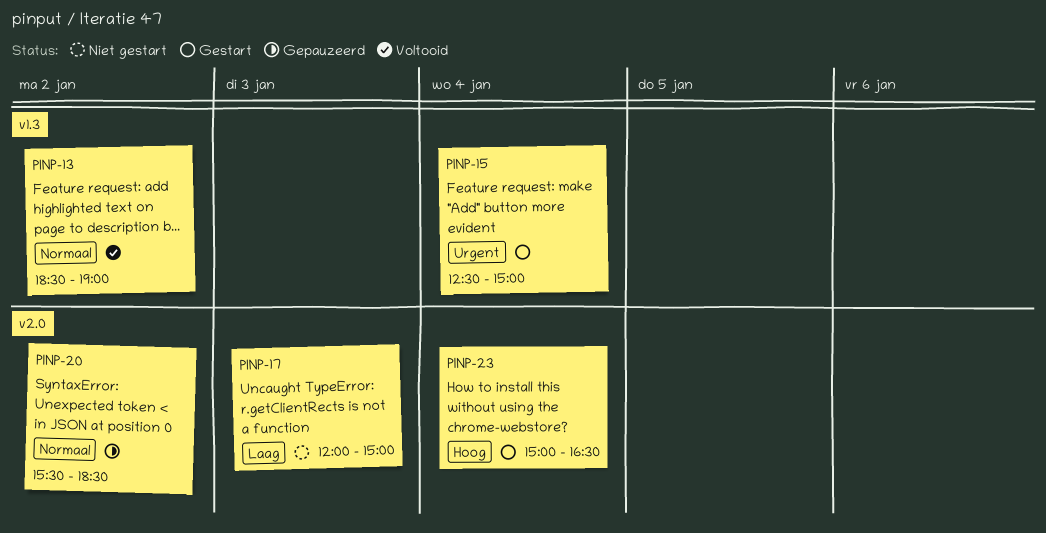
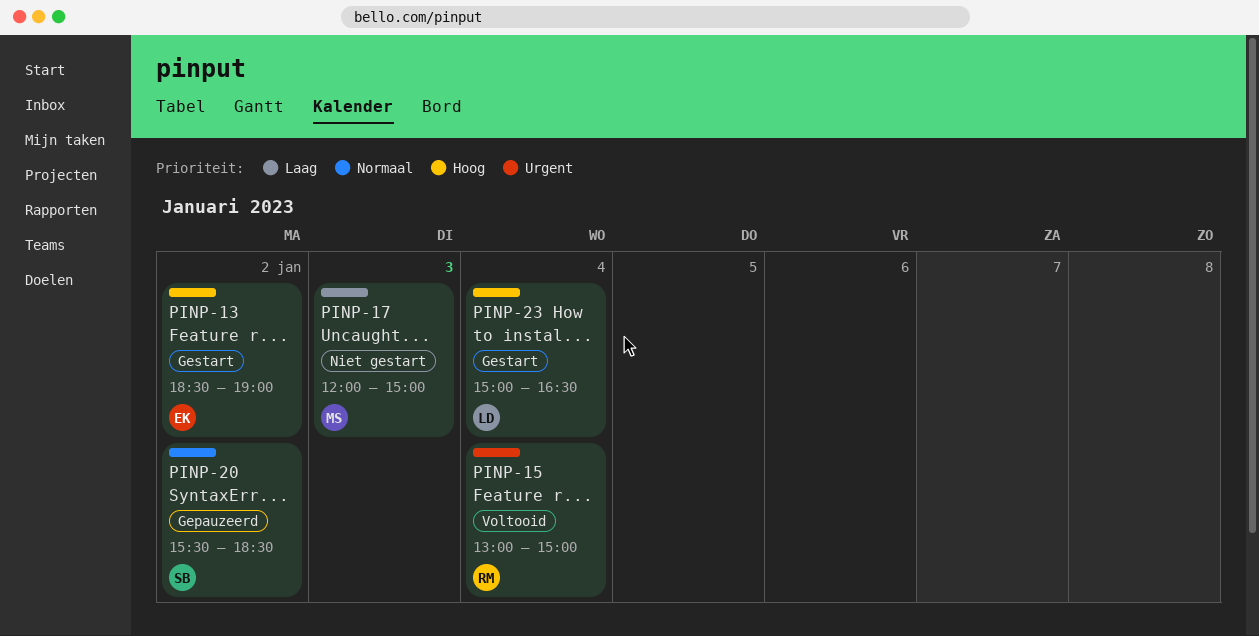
PINP-13, status: Voltooid -> Gestart
PINP-13, priority: Normaal -> Hoog
PINP-15, status: Gestart -> Voltooid
PINP-15, begins: 12:30 -> 13:00

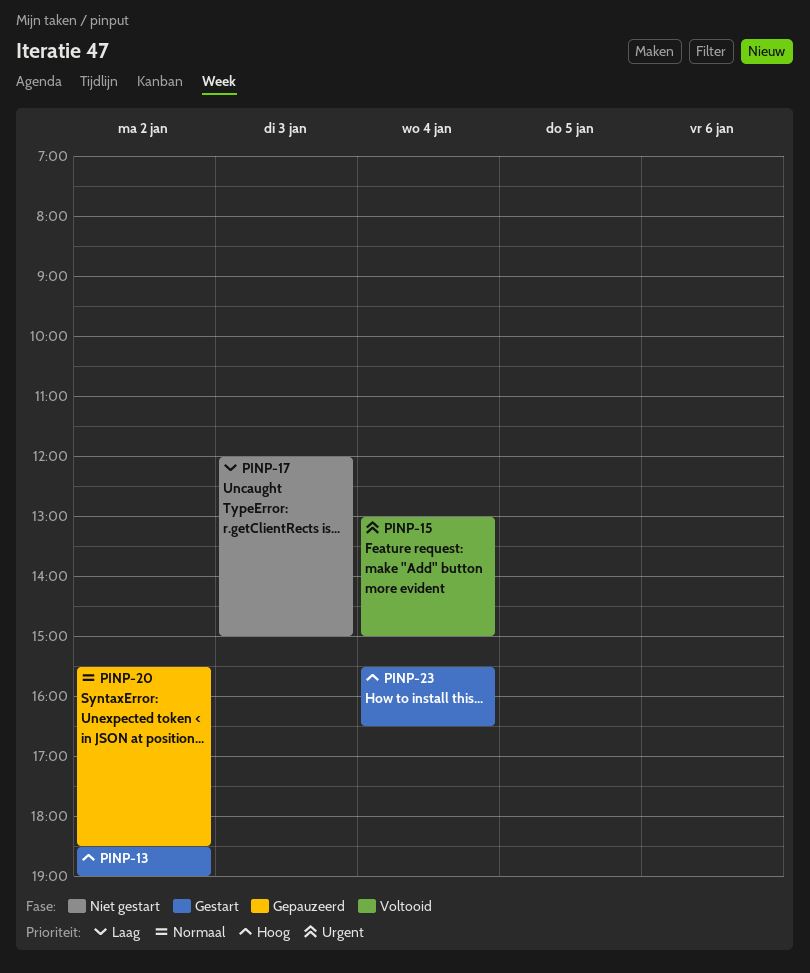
PINP-23, begins: 15:00 -> 15:30

